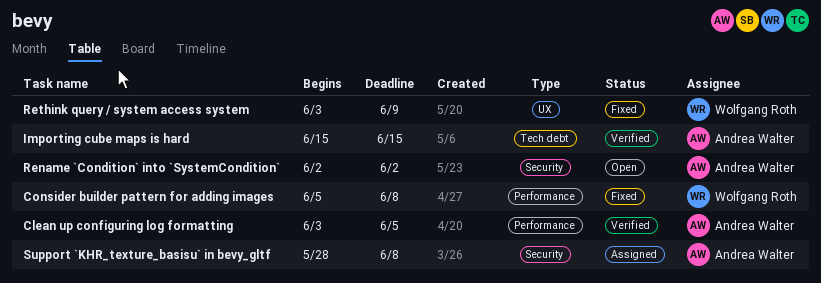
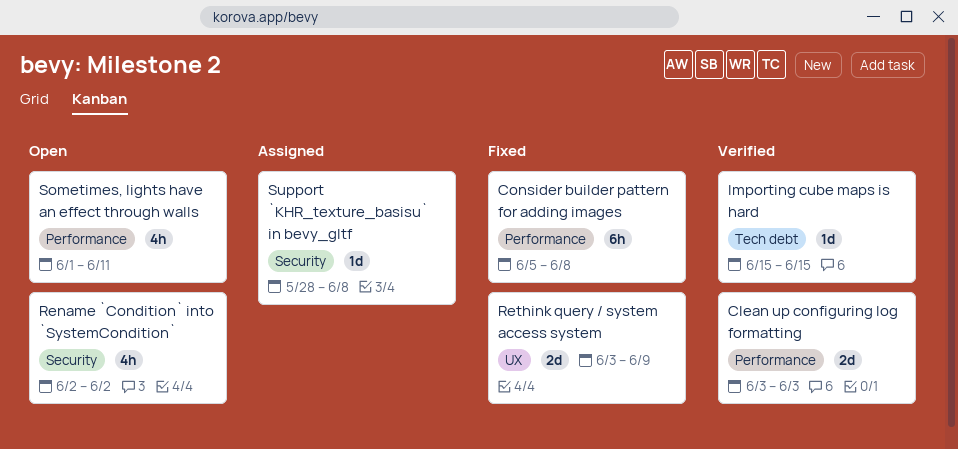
Clean up configuring log formatting, due: Jun 5 -> Jun 3
Sometimes, lights have an effect through walls: none -> present

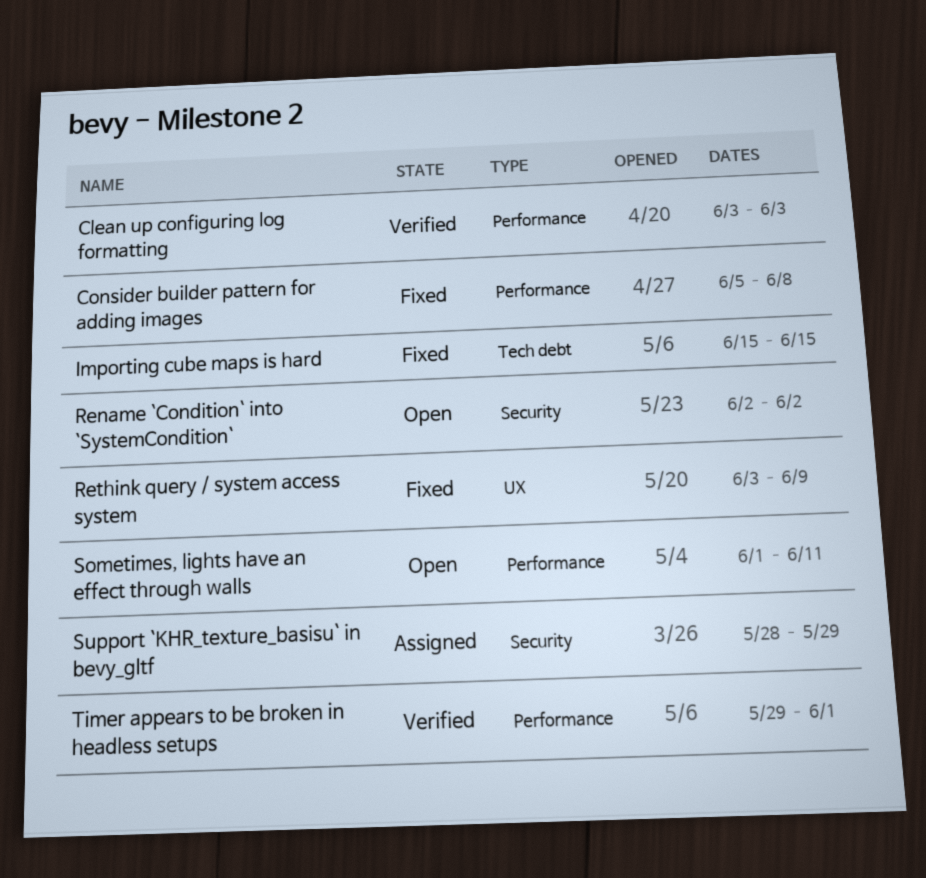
Importing cube maps is hard, status: Verified -> Fixed
Support `KHR_texture_basisu` in bevy_gltf, due: Jun 8 -> May 29
Timer appears to be broken in headless setups: none -> present

